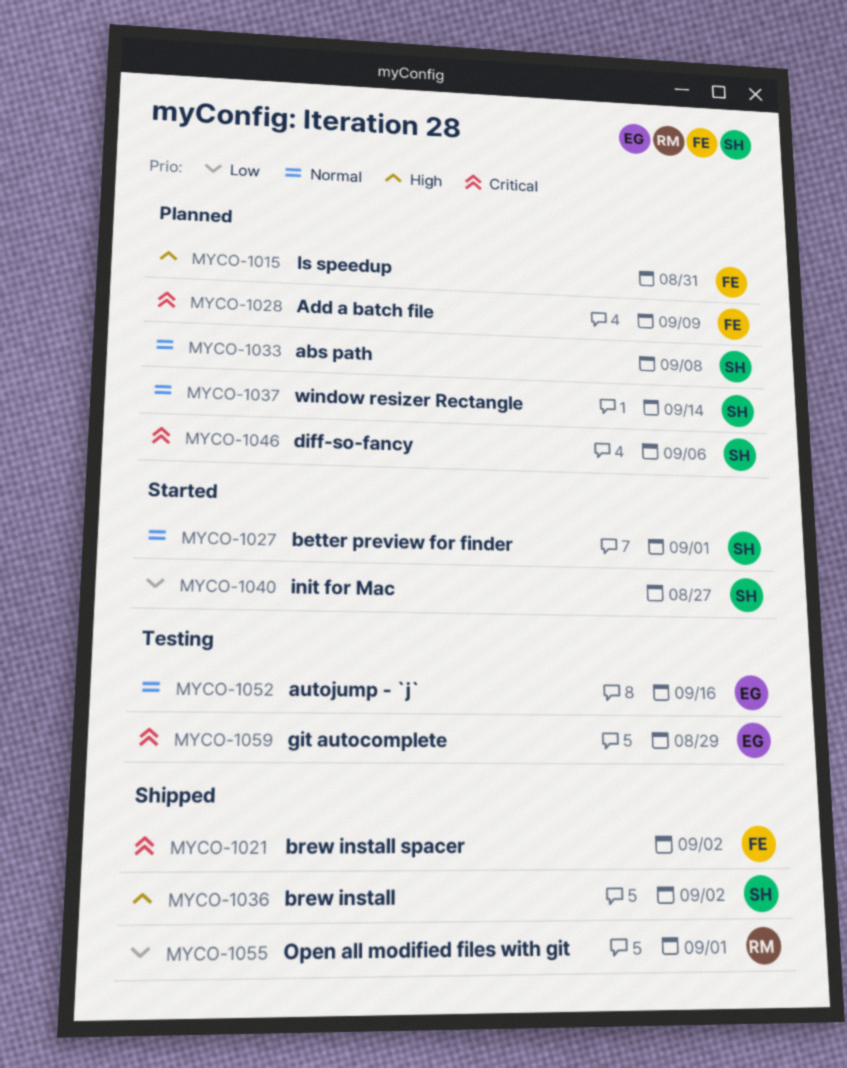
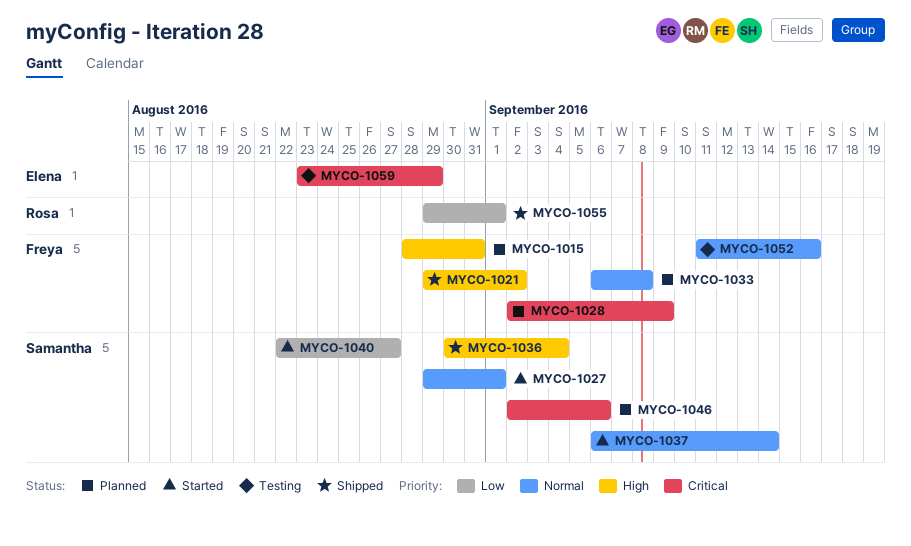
MYCO-1021, priority: Critical -> High
MYCO-1033, owner: Samantha -> Freya
MYCO-1036, due: Sep 2 -> Sep 4
MYCO-1037, status: Planned -> Started
MYCO-1052, owner: Elena -> Freya

